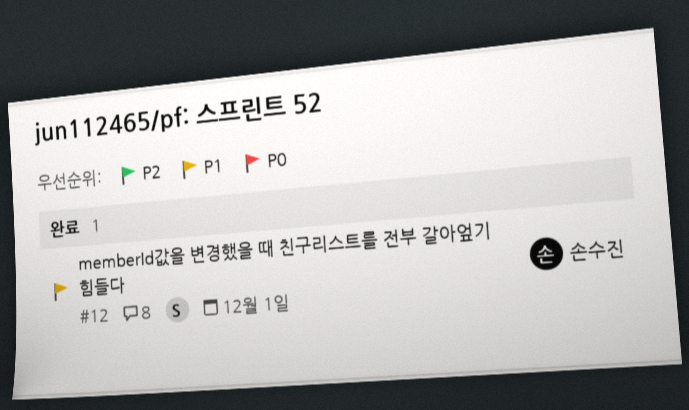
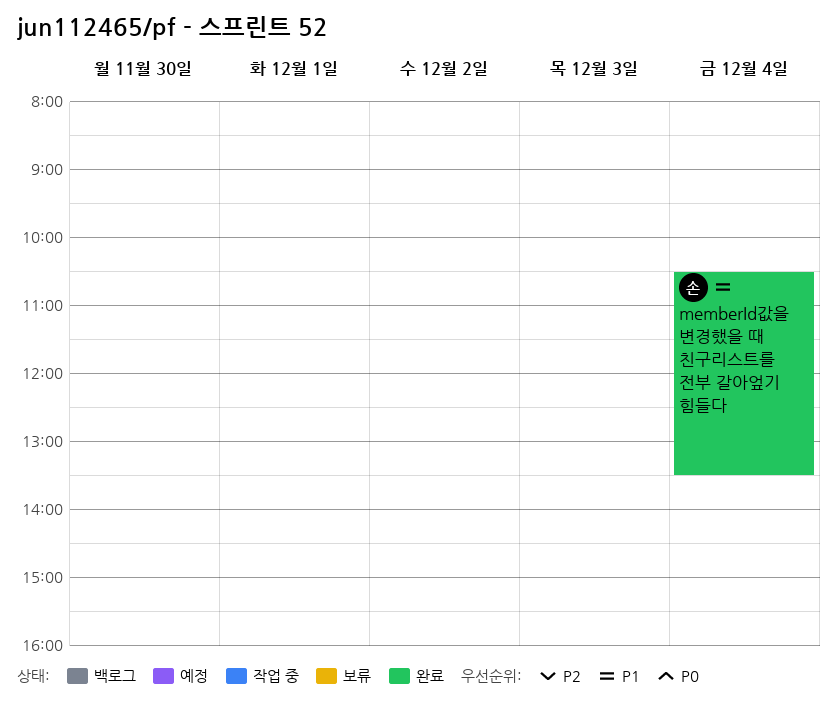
memberId값을 변경했을 때 친구리스트를 전부 갈아엎기 힘들다, day: Dec 1 -> Dec 4

